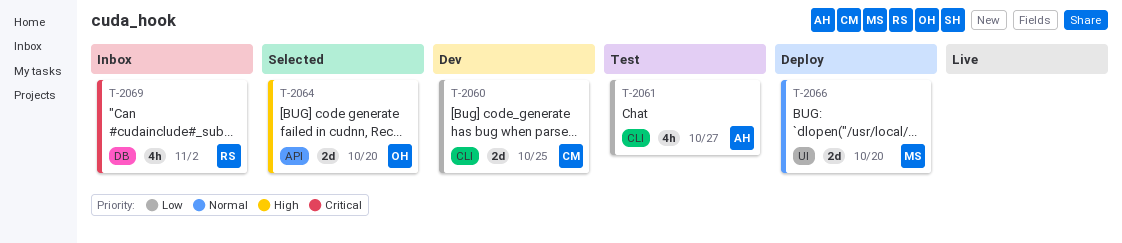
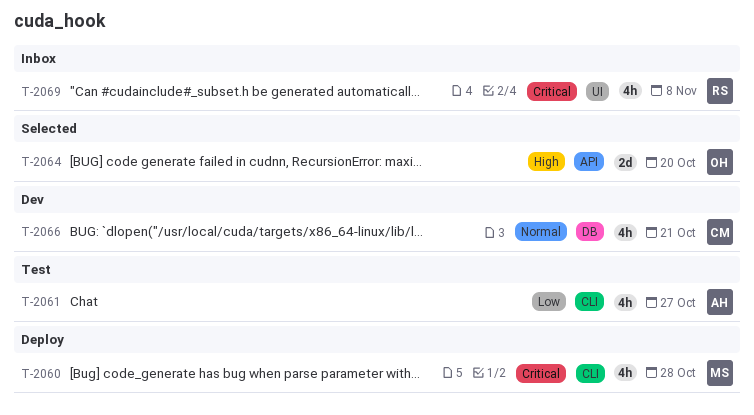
T-2060, status: Dev -> Deploy
T-2060, owner: CM -> MS
T-2060, priority: Low -> Critical
T-2060, estimate: 2d -> 4h
T-2060, due: Oct 25 -> Oct 28
T-2066, status: Deploy -> Dev
T-2066, owner: MS -> CM
T-2066, label: UI -> DB
T-2066, estimate: 2d -> 4h
T-2066, due: Oct 20 -> Oct 21
T-2069, label: DB -> UI
T-2069, due: Nov 2 -> Nov 8

